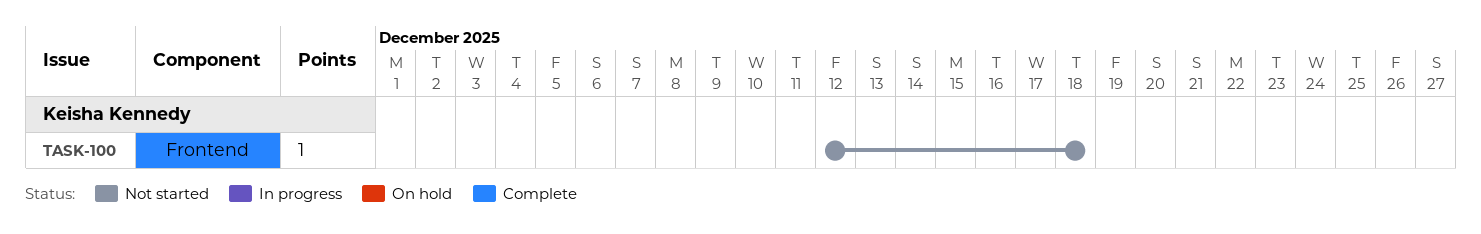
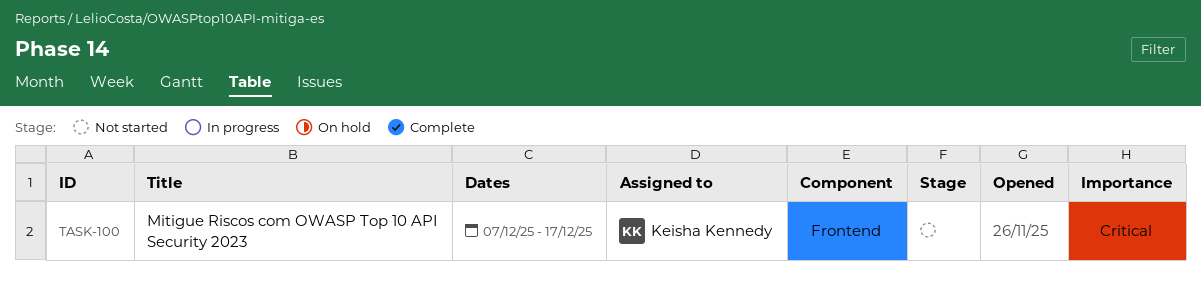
TASK-100, start: Dec 12 -> Dec 7
TASK-100, due: Dec 18 -> Dec 17

